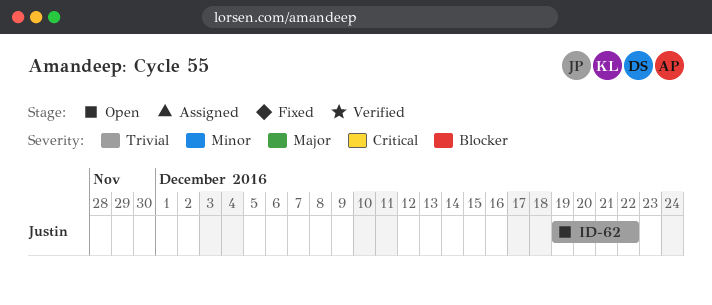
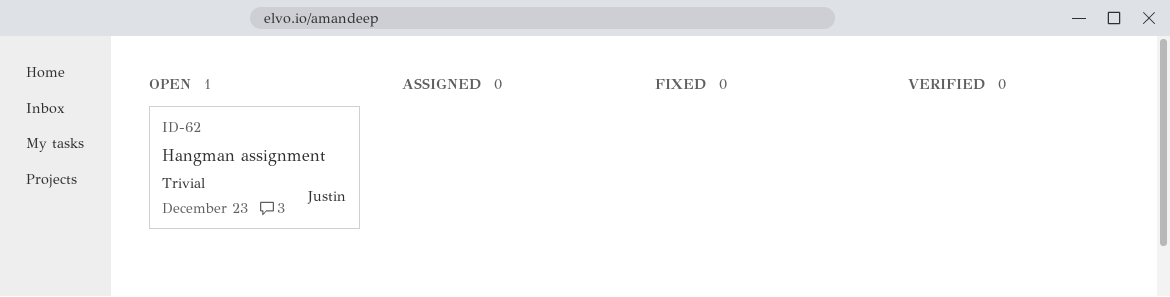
ID-62, due: Dec 22 -> Dec 23

